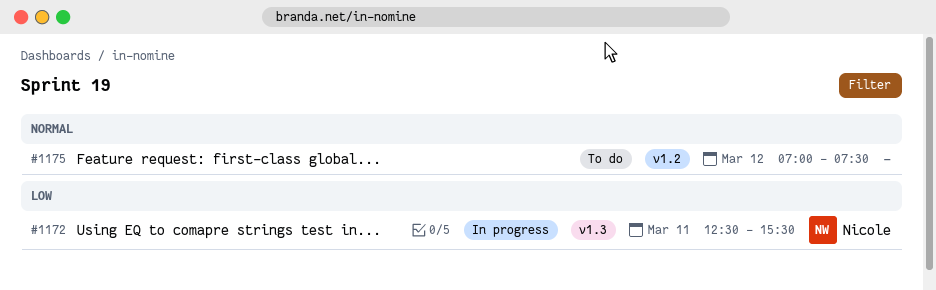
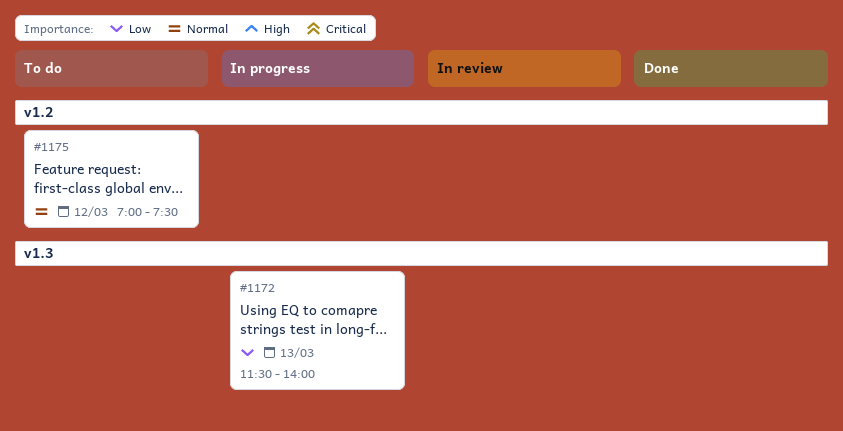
#1172, day: Mar 11 -> Mar 13
#1172, begins: 12:30 -> 11:30
#1172, ends: 15:30 -> 14:00

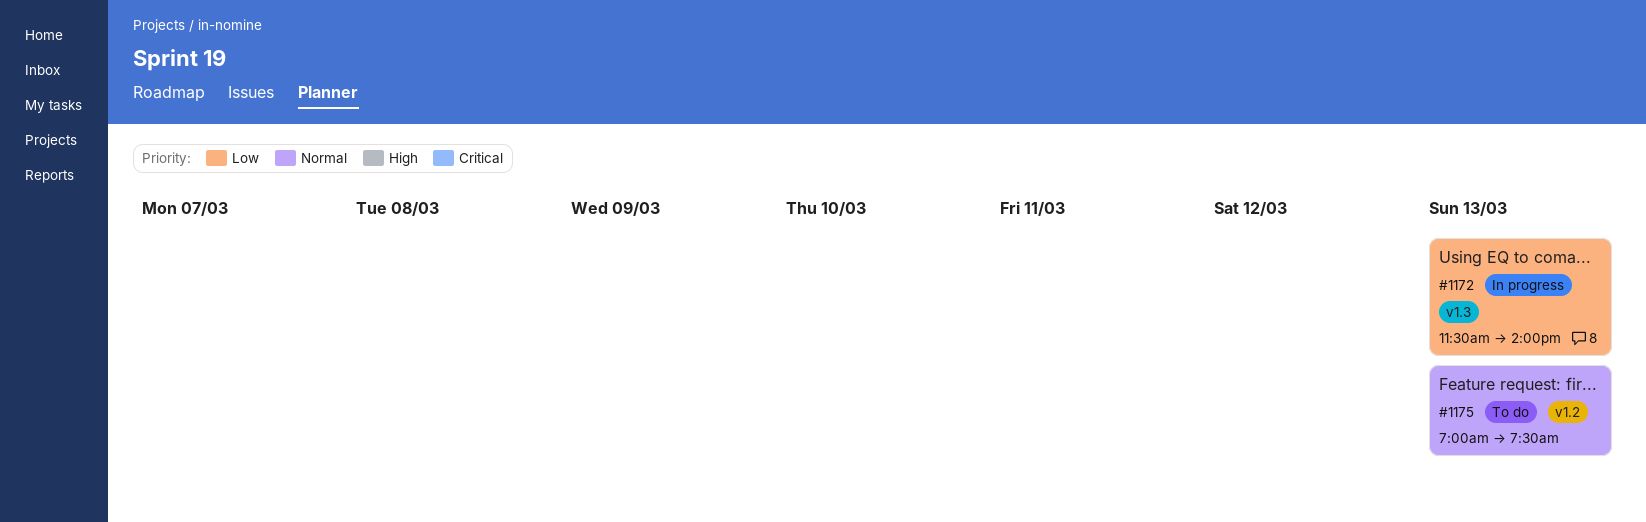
#1175, day: Mar 12 -> Mar 13

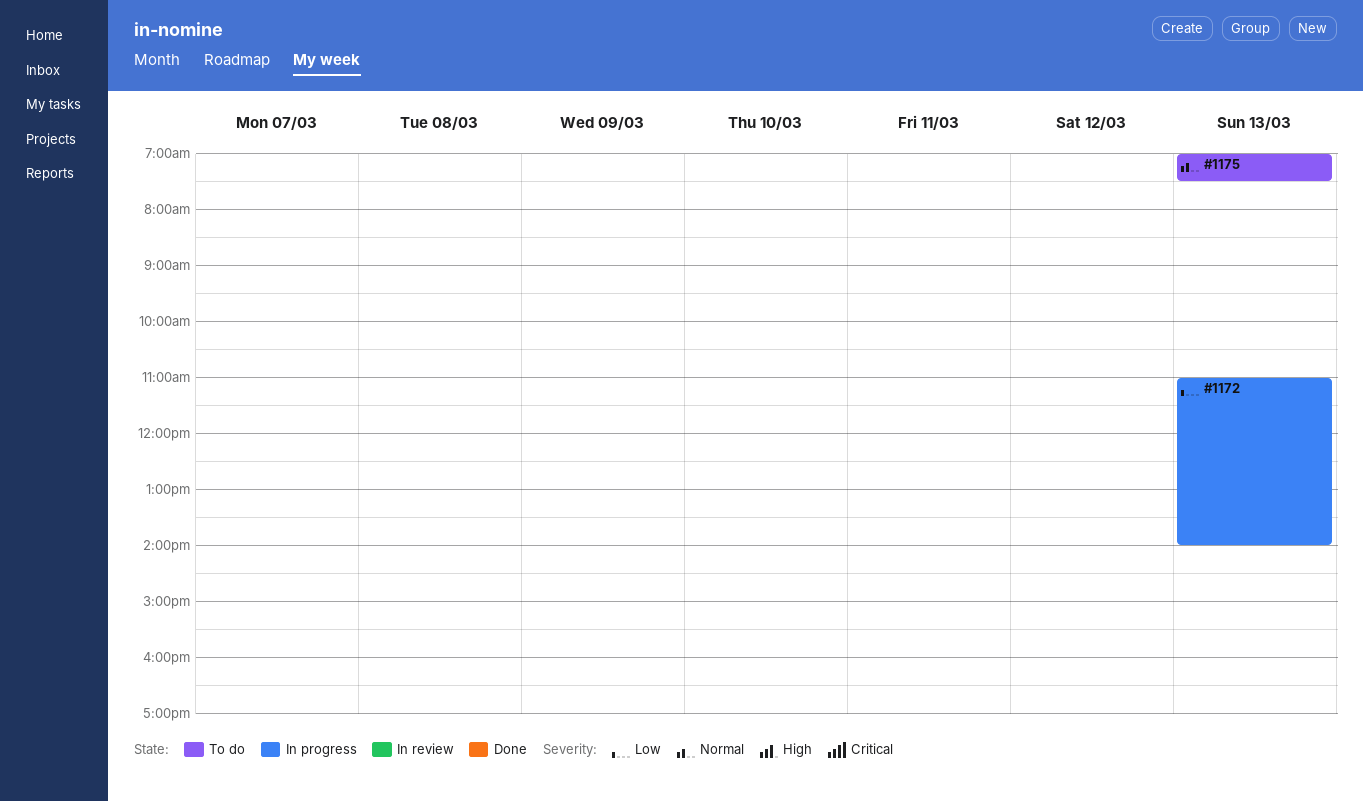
#1172, begins: 11:30 -> 11:00

